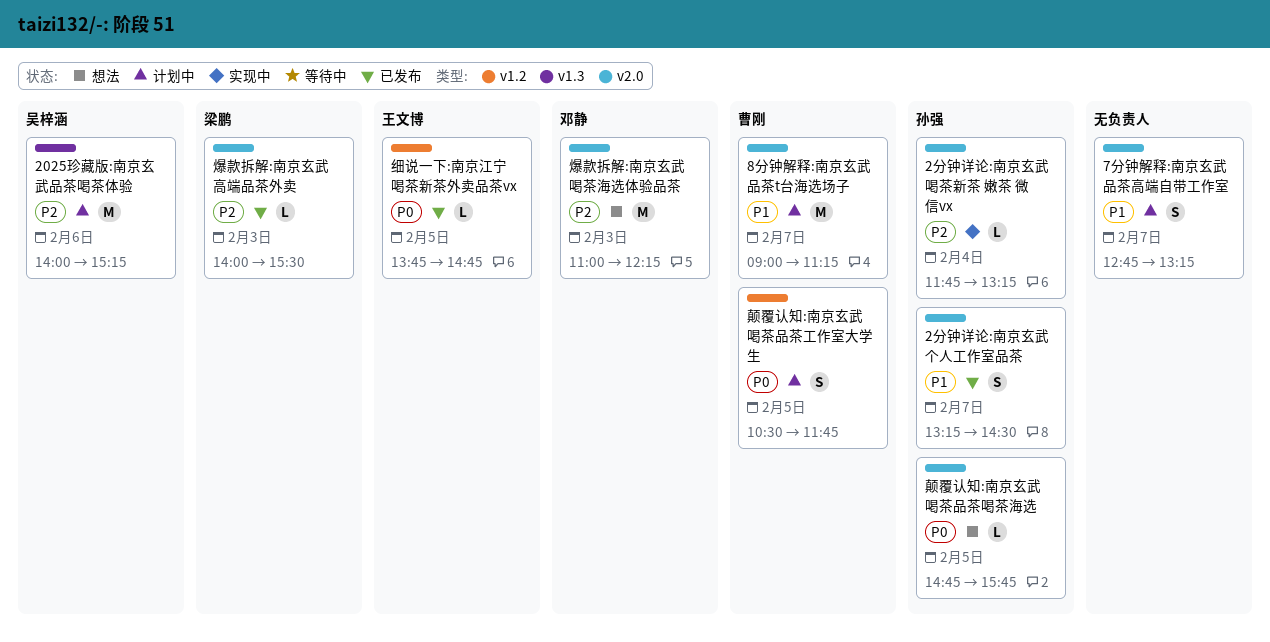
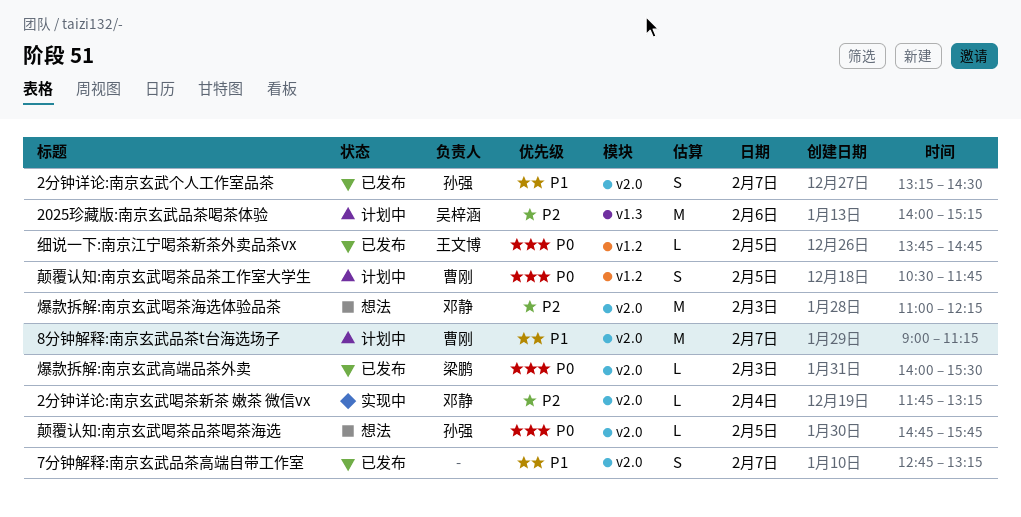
2分钟详论:南京玄武喝茶新茶 嫩茶 微信vx, owner: 孙强 -> 邓静
7分钟解释:南京玄武品茶高端自带工作室, status: 计划中 -> 已发布
爆款拆解:南京玄武高端品茶外卖, priority: P2 -> P0

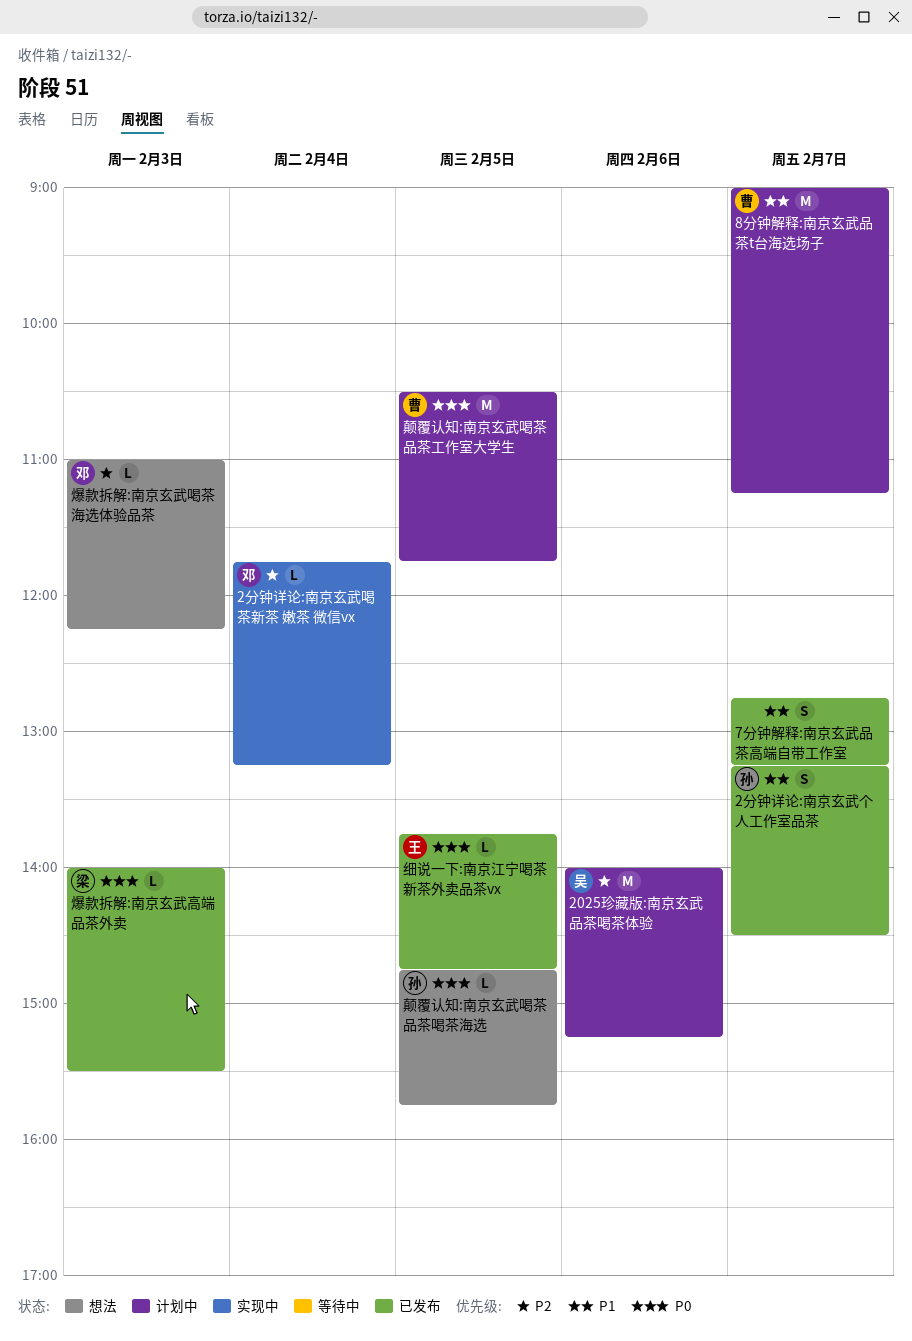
爆款拆解:南京玄武喝茶海选体验品茶, estimate: M -> L
颠覆认知:南京玄武喝茶品茶工作室大学生, estimate: S -> M

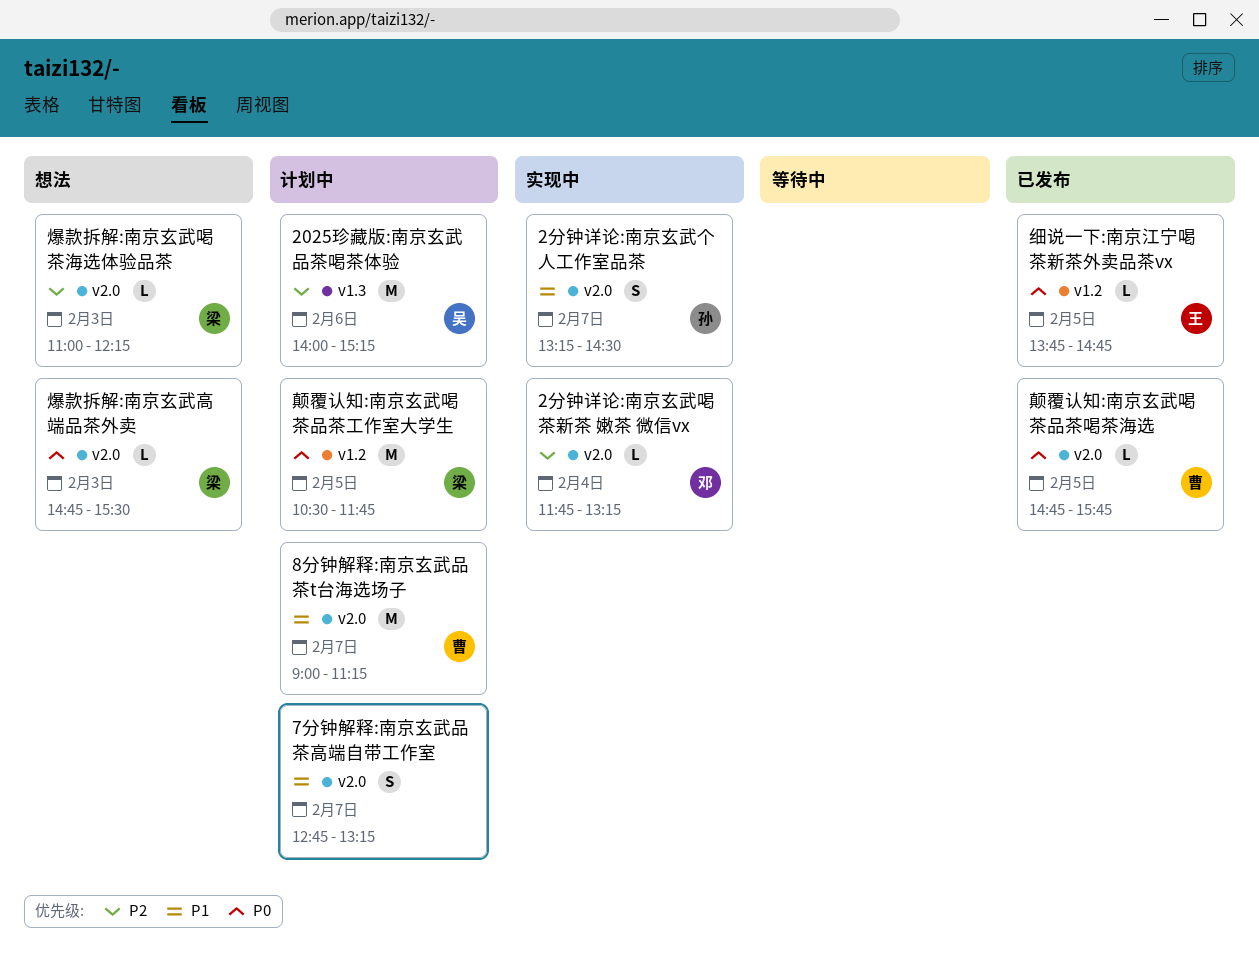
2分钟详论:南京玄武个人工作室品茶, status: 已发布 -> 实现中
7分钟解释:南京玄武品茶高端自带工作室, status: 已发布 -> 计划中
爆款拆解:南京玄武喝茶海选体验品茶, owner: 邓 -> 梁
爆款拆解:南京玄武高端品茶外卖, status: 已发布 -> 想法
爆款拆解:南京玄武高端品茶外卖, begins: 14:00 -> 14:45
颠覆认知:南京玄武喝茶品茶喝茶海选, status: 想法 -> 已发布
颠覆认知:南京玄武喝茶品茶喝茶海选, owner: 孙 -> 曹
颠覆认知:南京玄武喝茶品茶工作室大学生, owner: 曹 -> 梁

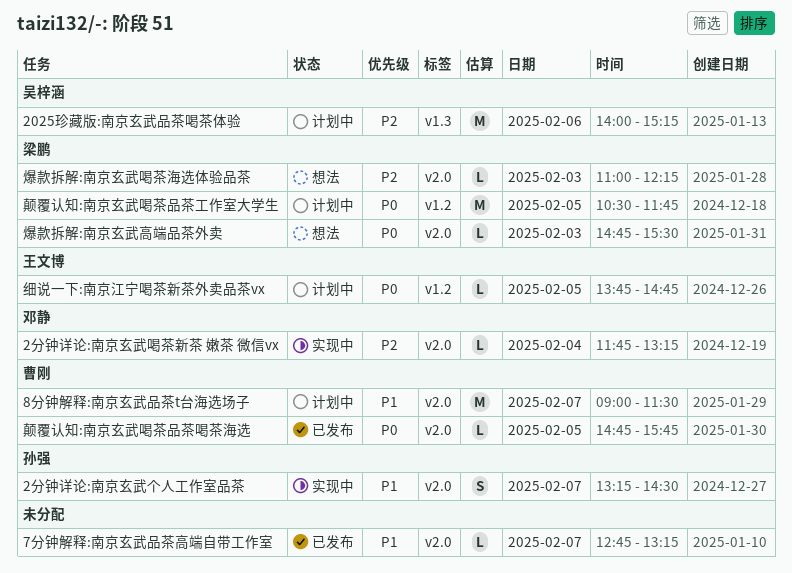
7分钟解释:南京玄武品茶高端自带工作室, status: 计划中 -> 已发布
7分钟解释:南京玄武品茶高端自带工作室, estimate: S -> L
8分钟解释:南京玄武品茶t台海选场子, ends: 11:15 -> 11:30
细说一下:南京江宁喝茶新茶外卖品茶vx, status: 已发布 -> 计划中

